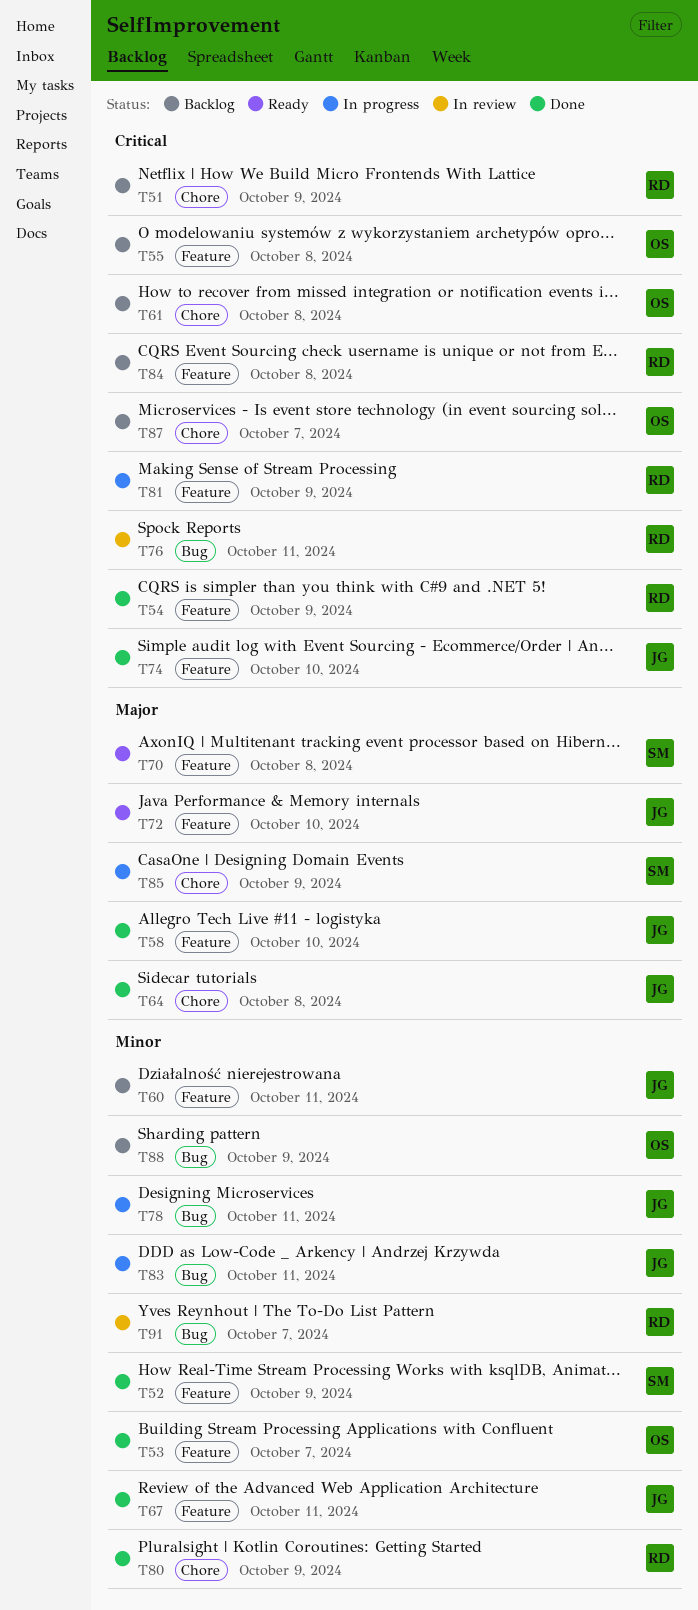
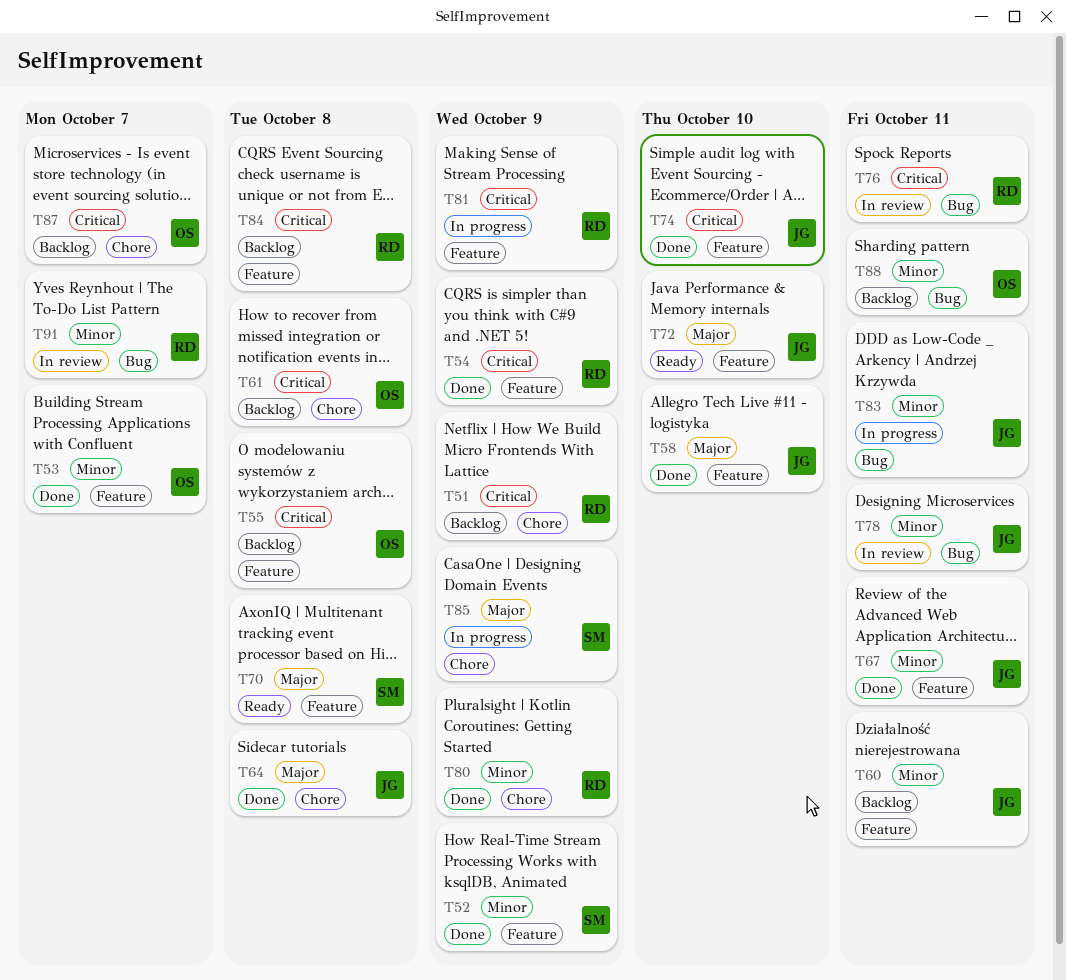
T78, status: In progress -> In review
T88, due: Oct 9 -> Oct 11

